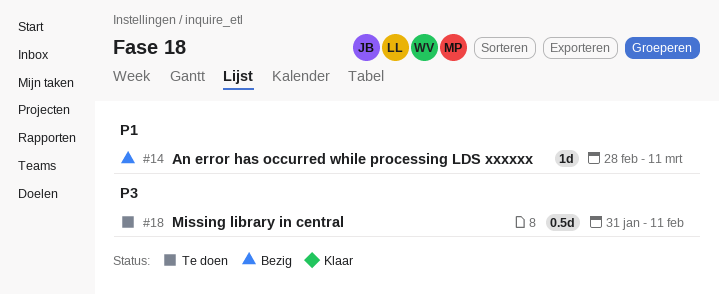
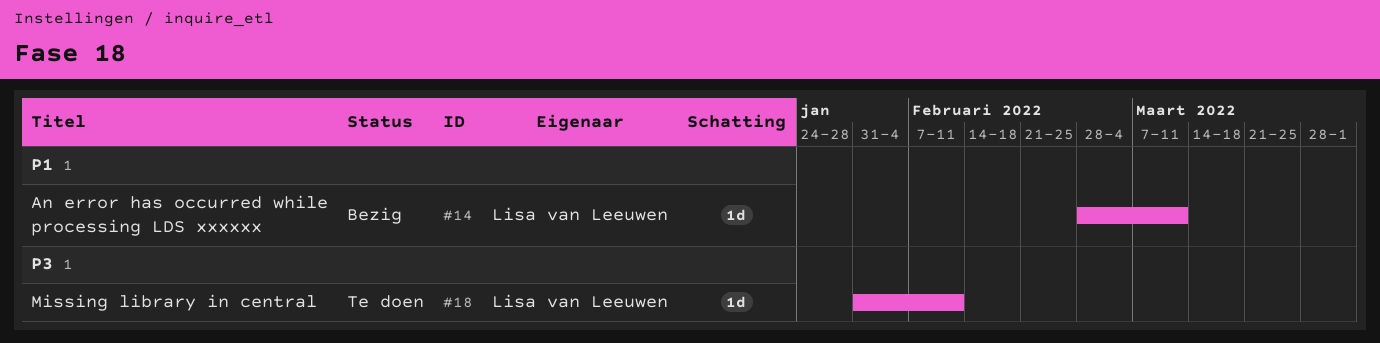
#18, estimate: 0.5d -> 1d

